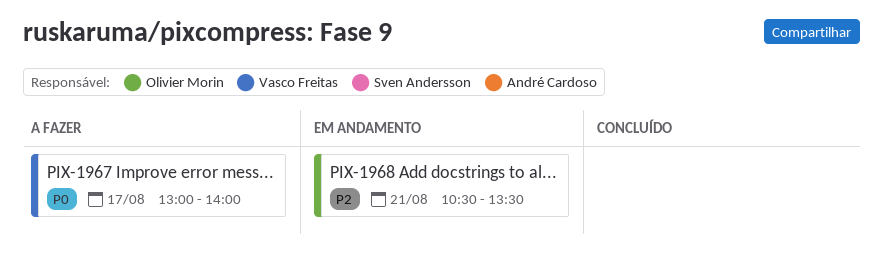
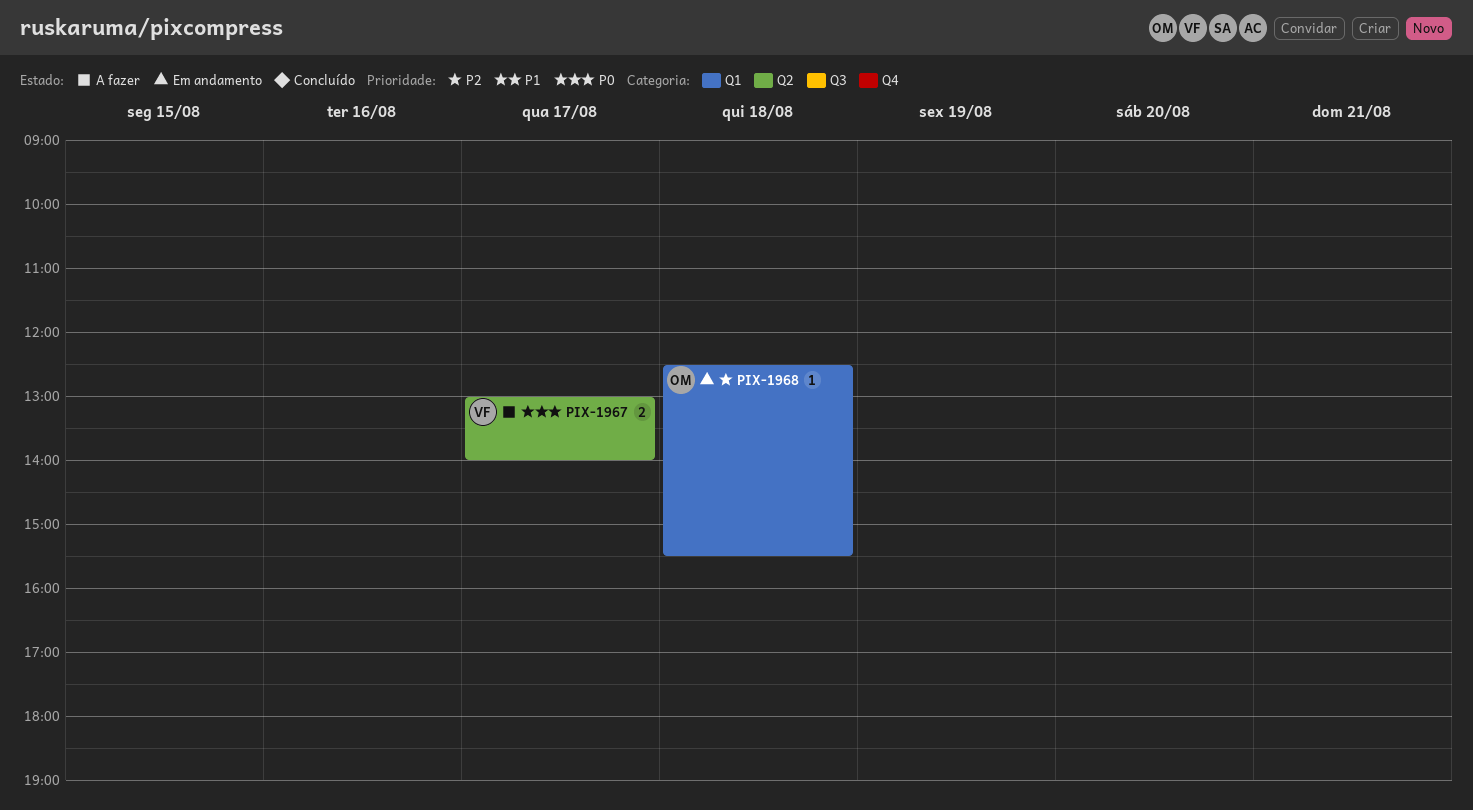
PIX-1968, day: Aug 21 -> Aug 18
PIX-1968, begins: 10:30 -> 12:30
PIX-1968, ends: 13:30 -> 15:30

